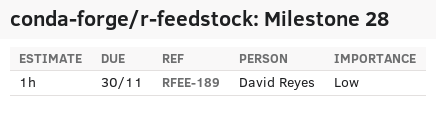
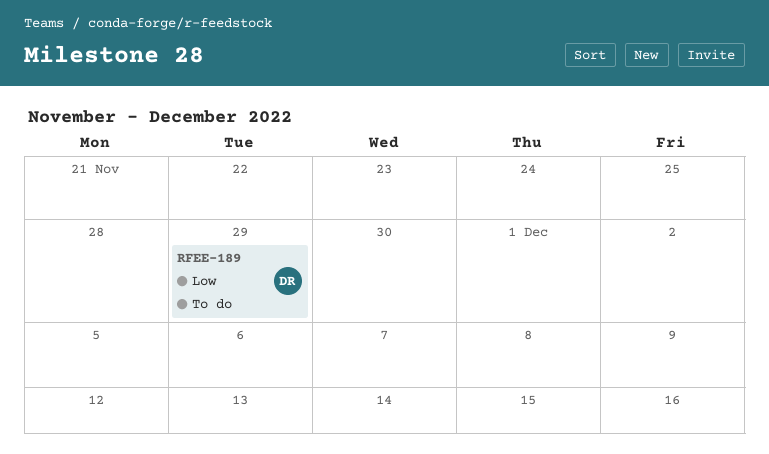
RFEE-189, due: Nov 30 -> Nov 29

